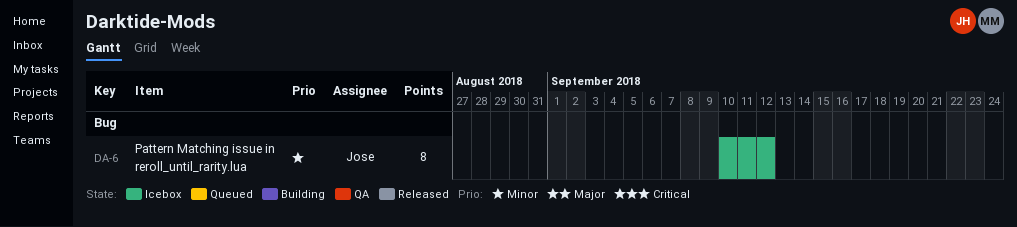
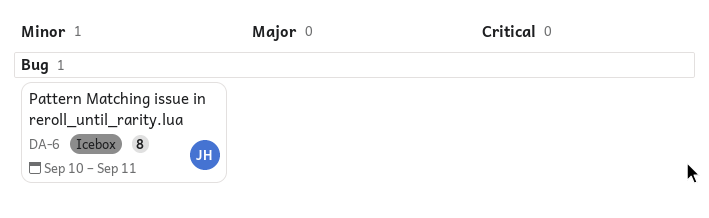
DA-6, due: Sep 12 -> Sep 11

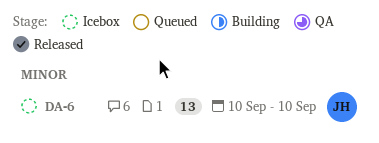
DA-6, estimate: 8 -> 13
DA-6, due: Sep 11 -> Sep 10

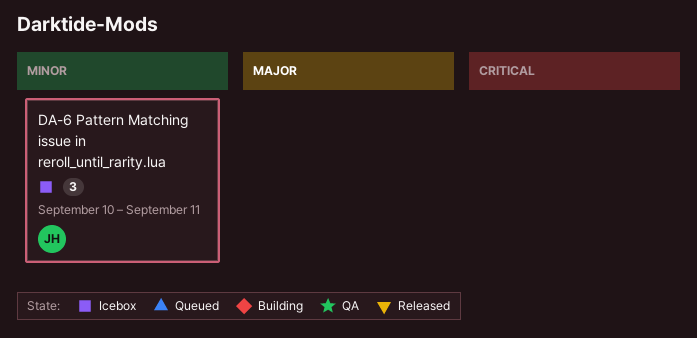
DA-6, estimate: 13 -> 3
DA-6, due: Sep 10 -> Sep 11

